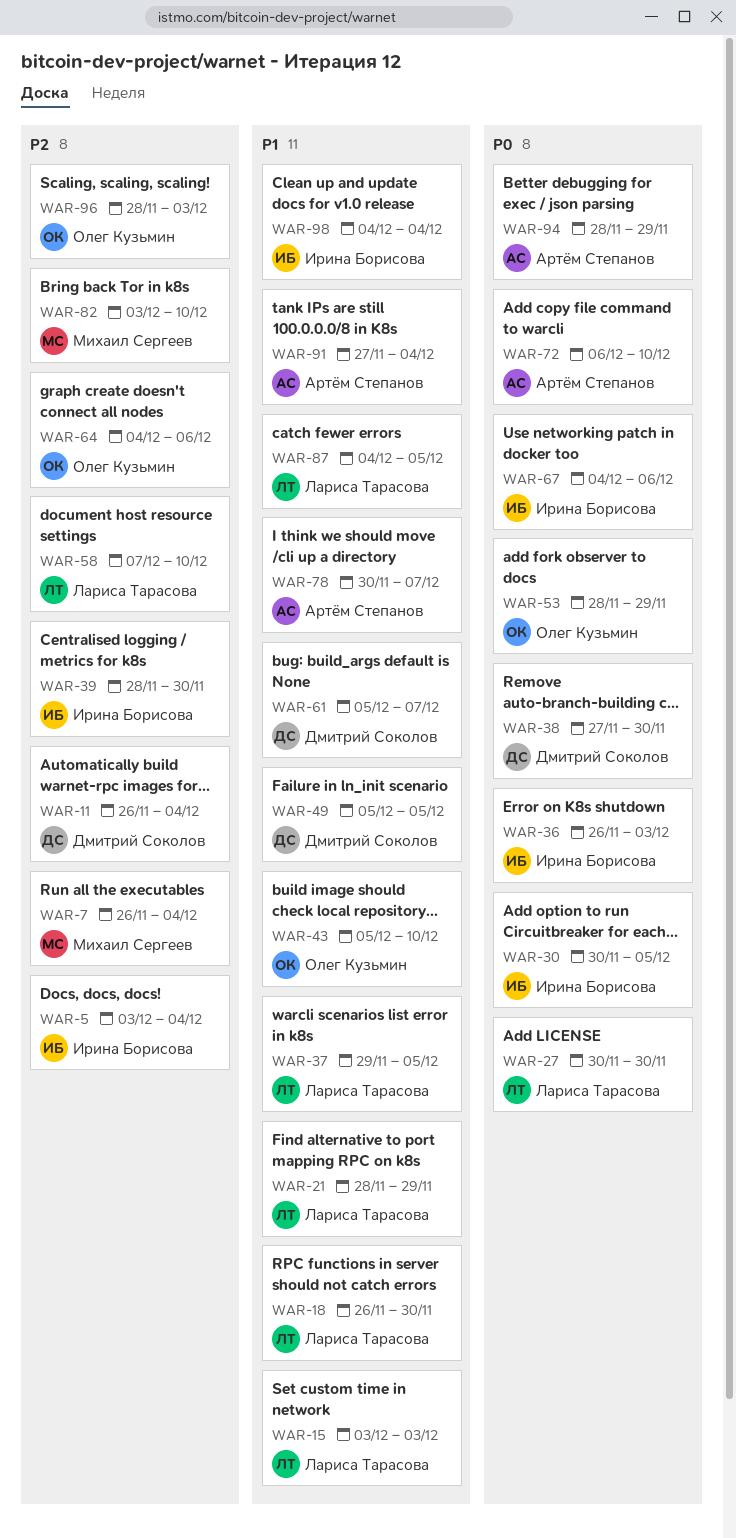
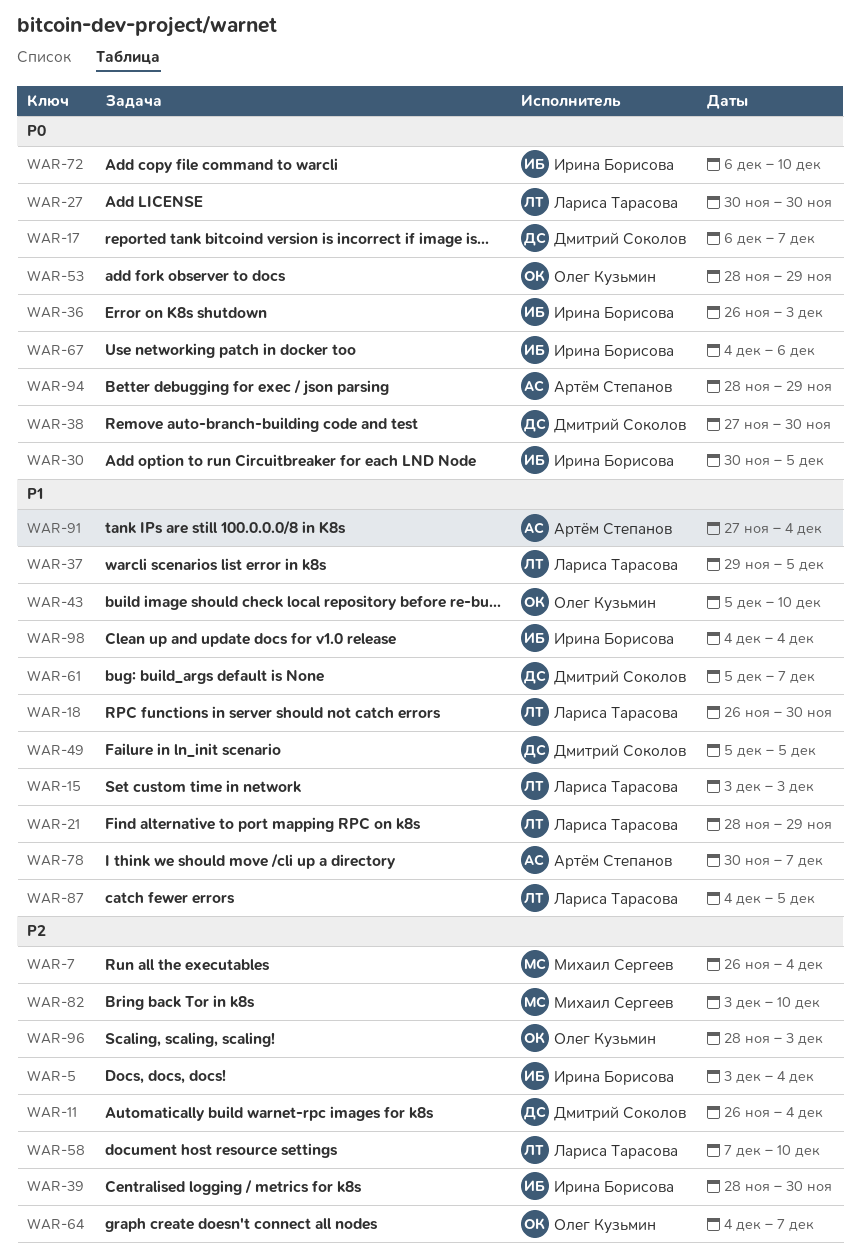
WAR-17: none -> present
WAR-64, due: Dec 6 -> Dec 7
WAR-72, owner: Артём Степанов -> Ирина Борисова

